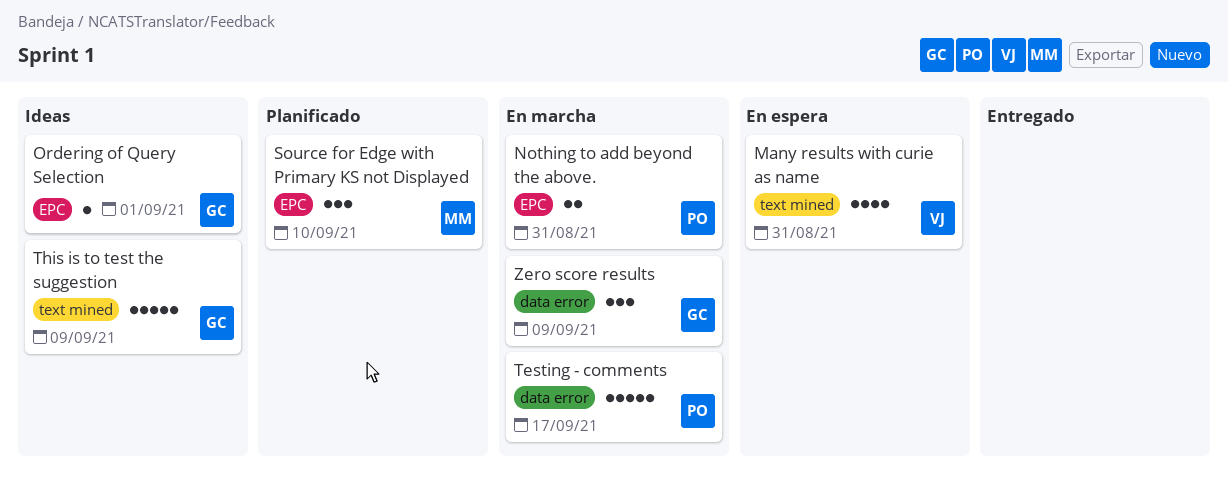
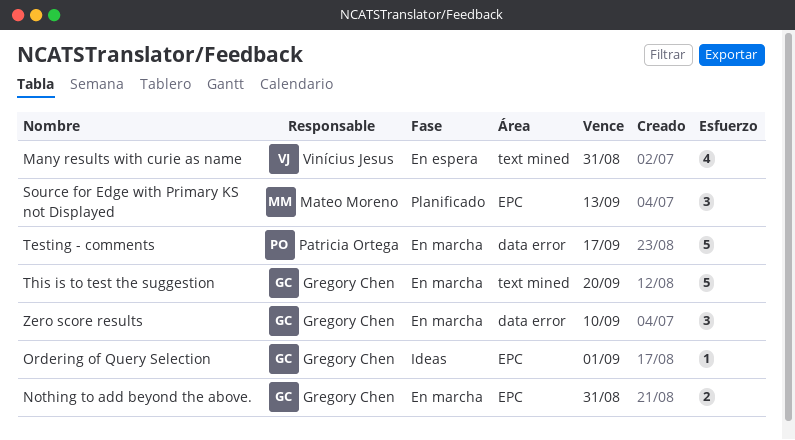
Nothing to add beyond the above., owner: Patricia Ortega -> Gregory Chen
Source for Edge with Primary KS not Displayed, due: Sep 10 -> Sep 13
This is to test the suggestion, status: Ideas -> En marcha
This is to test the suggestion, due: Sep 9 -> Sep 20
Zero score results, due: Sep 9 -> Sep 10

